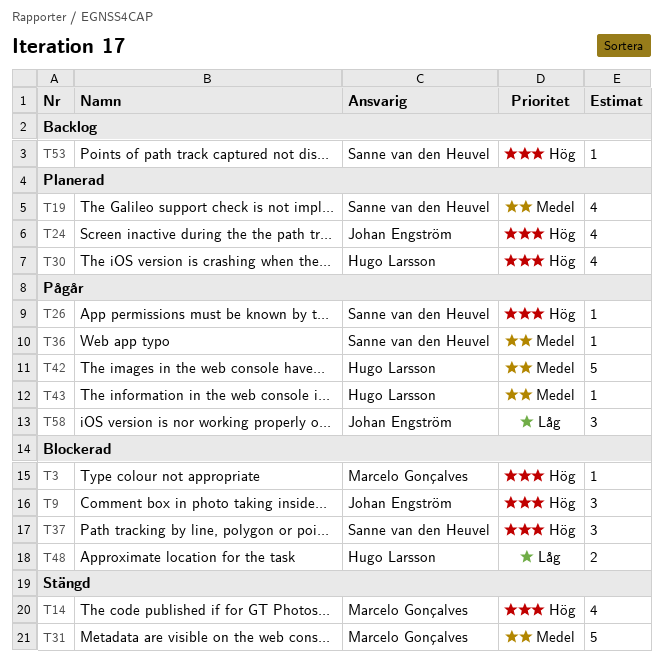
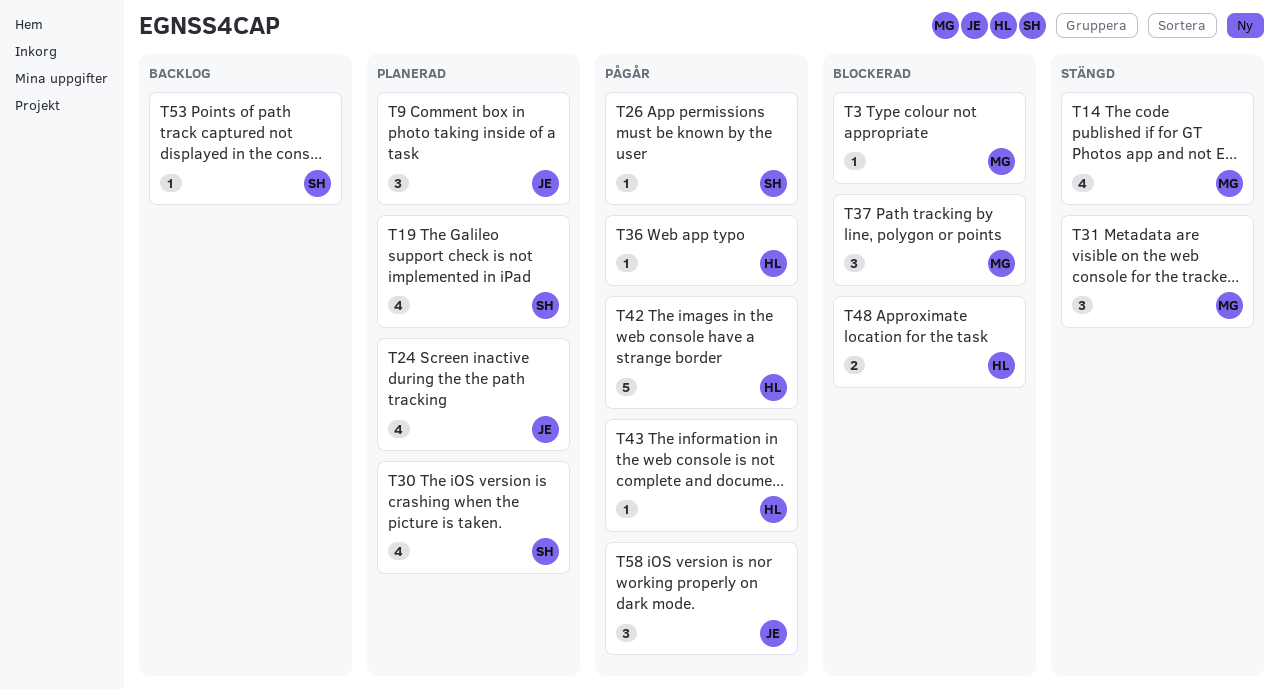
T9, status: Blockerad -> Planerad
T30, owner: Hugo Larsson -> Sanne van den Heuvel
T31, estimate: 5 -> 3
T36, owner: Sanne van den Heuvel -> Hugo Larsson
T37, owner: Sanne van den Heuvel -> Marcelo Gonçalves

